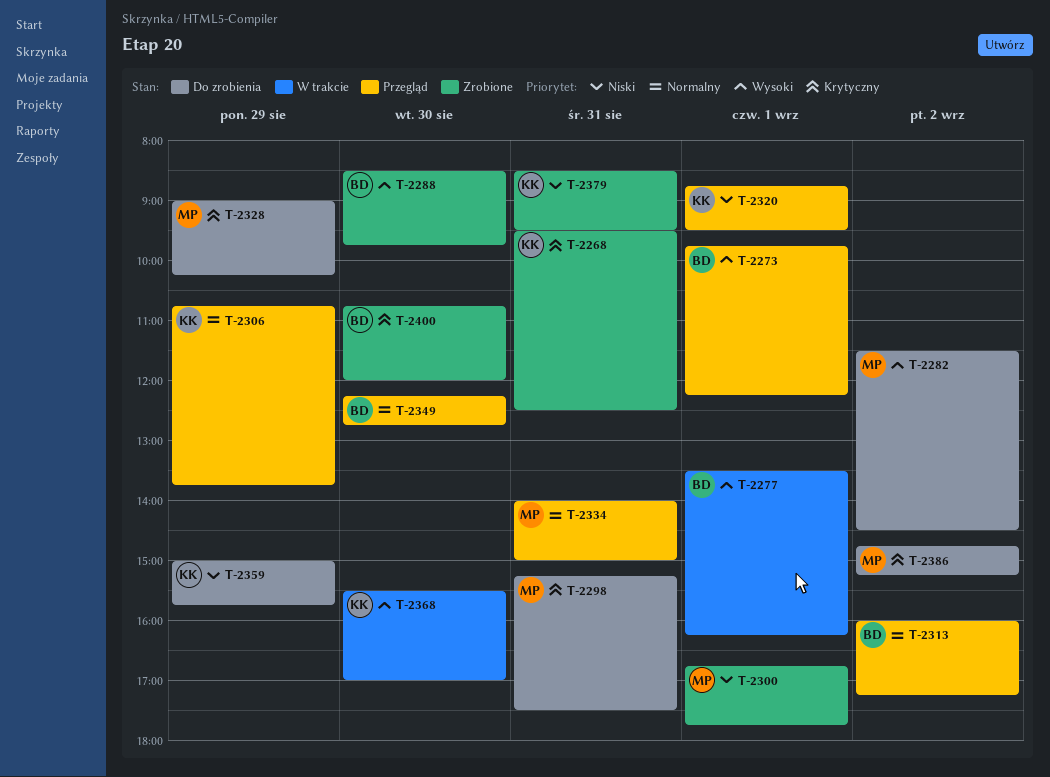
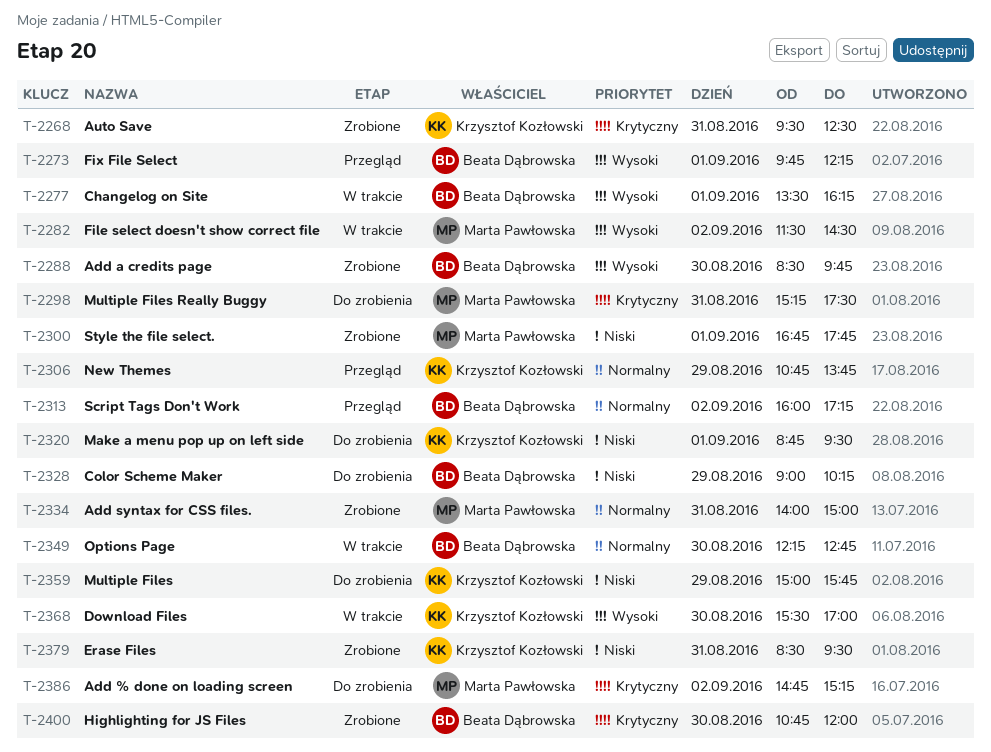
T-2282, status: Do zrobienia -> W trakcie
T-2320, status: Przegląd -> Do zrobienia
T-2328, owner: Marta Pawłowska -> Beata Dąbrowska
T-2328, priority: Krytyczny -> Niski
T-2334, status: Przegląd -> Zrobione
T-2349, status: Przegląd -> W trakcie

